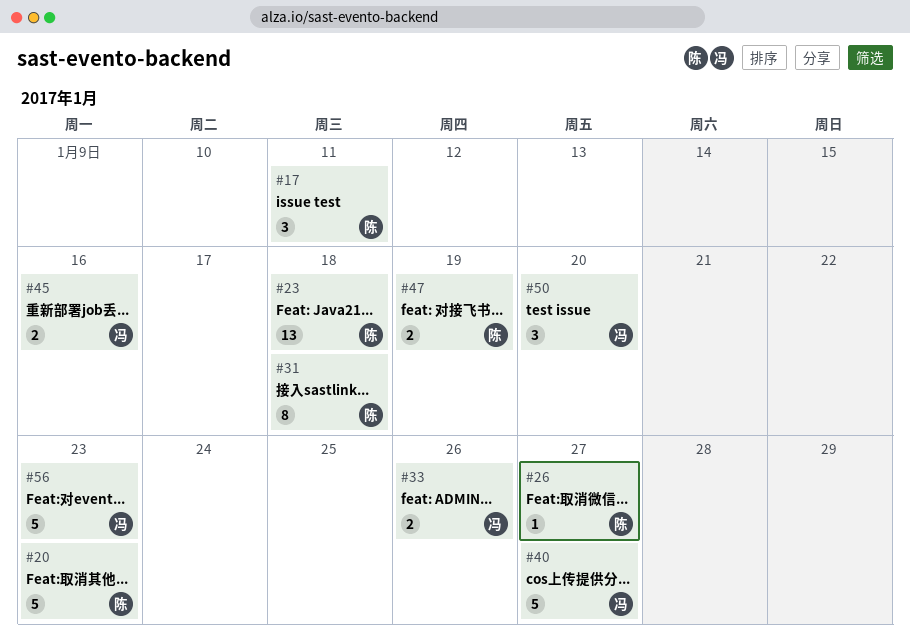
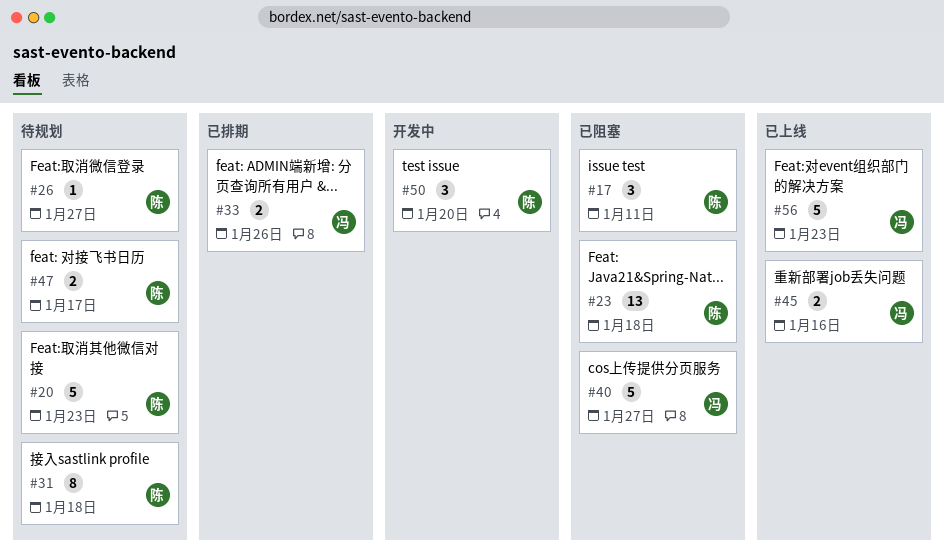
#47, due: Jan 19 -> Jan 17
#50, owner: 冯 -> 陈

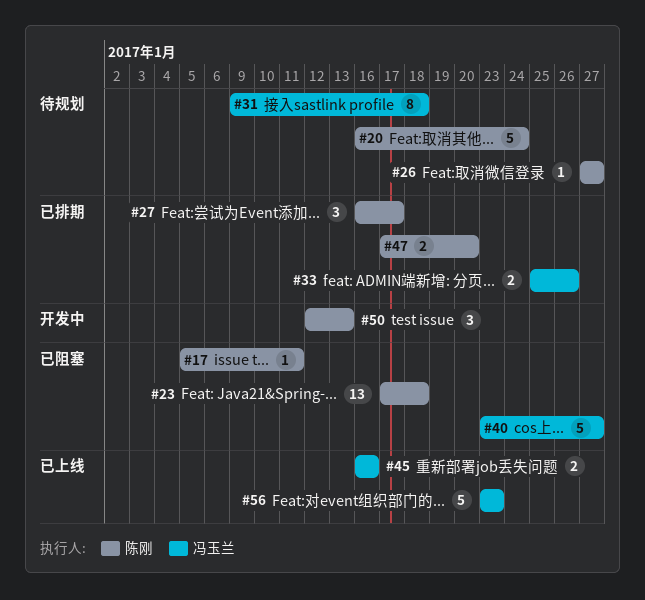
#17, estimate: 3 -> 1
#20, due: Jan 23 -> Jan 24
#27: none -> present
#31, owner: 陈刚 -> 冯玉兰
#47, status: 待规划 -> 已排期
#47, due: Jan 17 -> Jan 20
#50, due: Jan 20 -> Jan 13

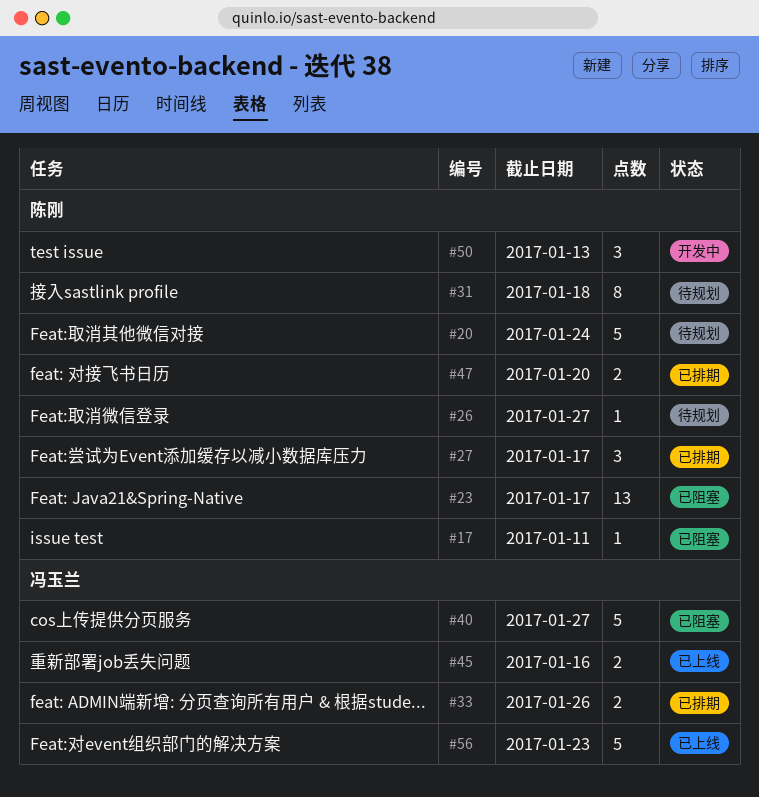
#23, due: Jan 18 -> Jan 17
#31, owner: 冯玉兰 -> 陈刚

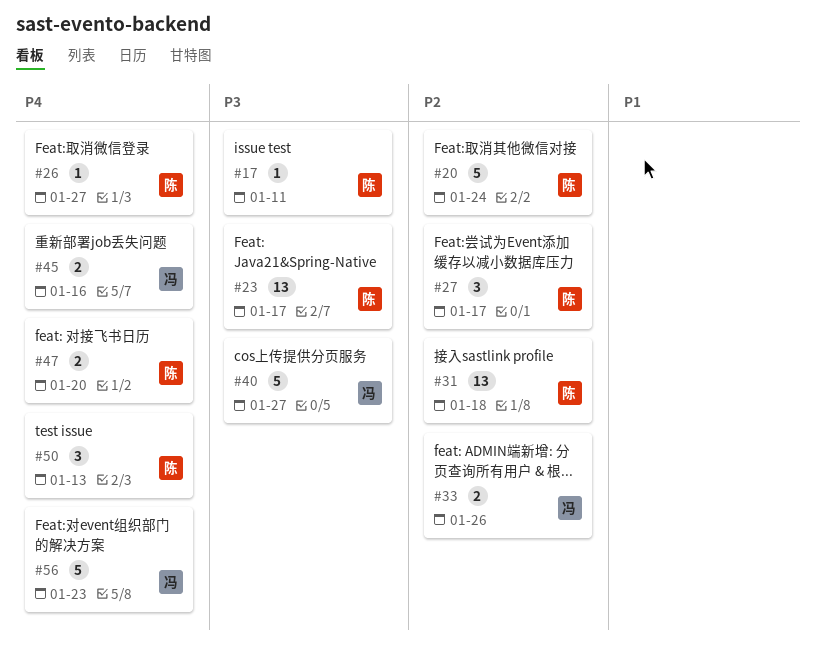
#31, estimate: 8 -> 13

